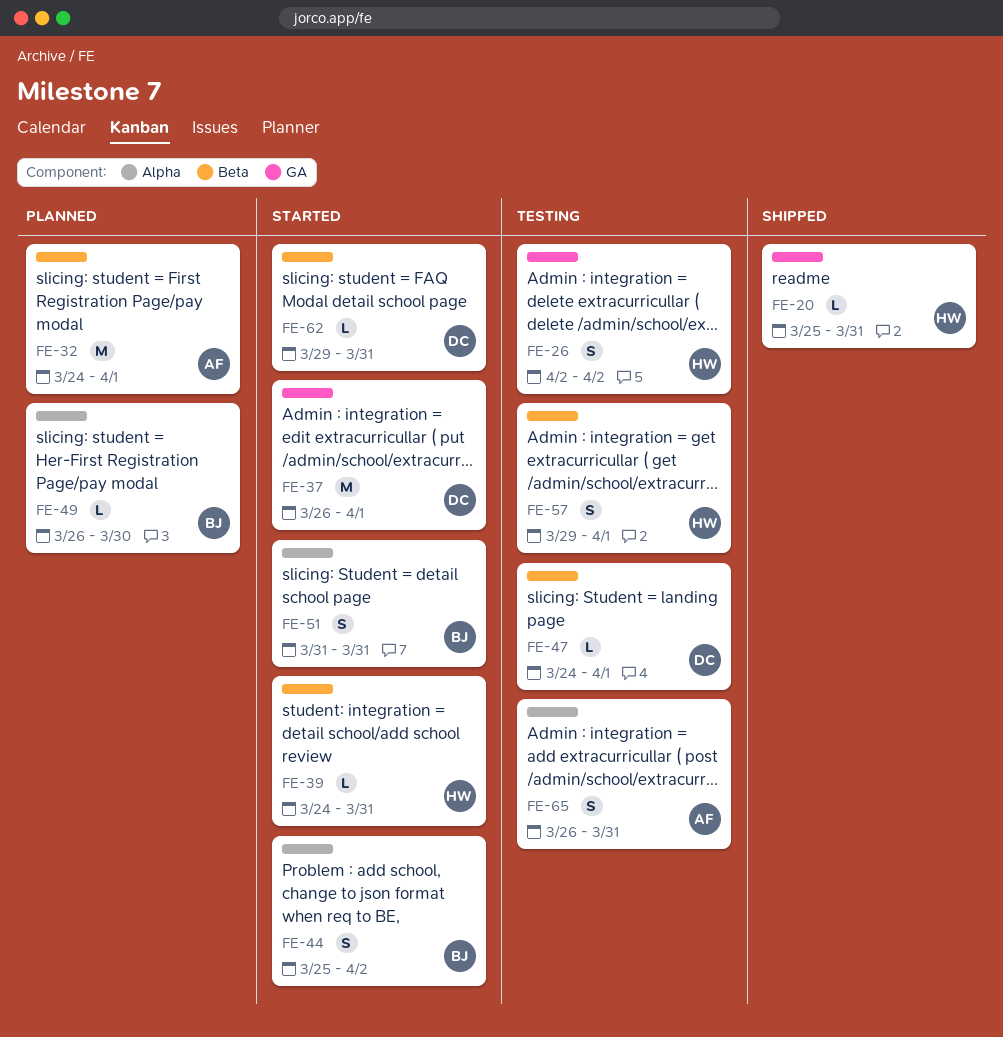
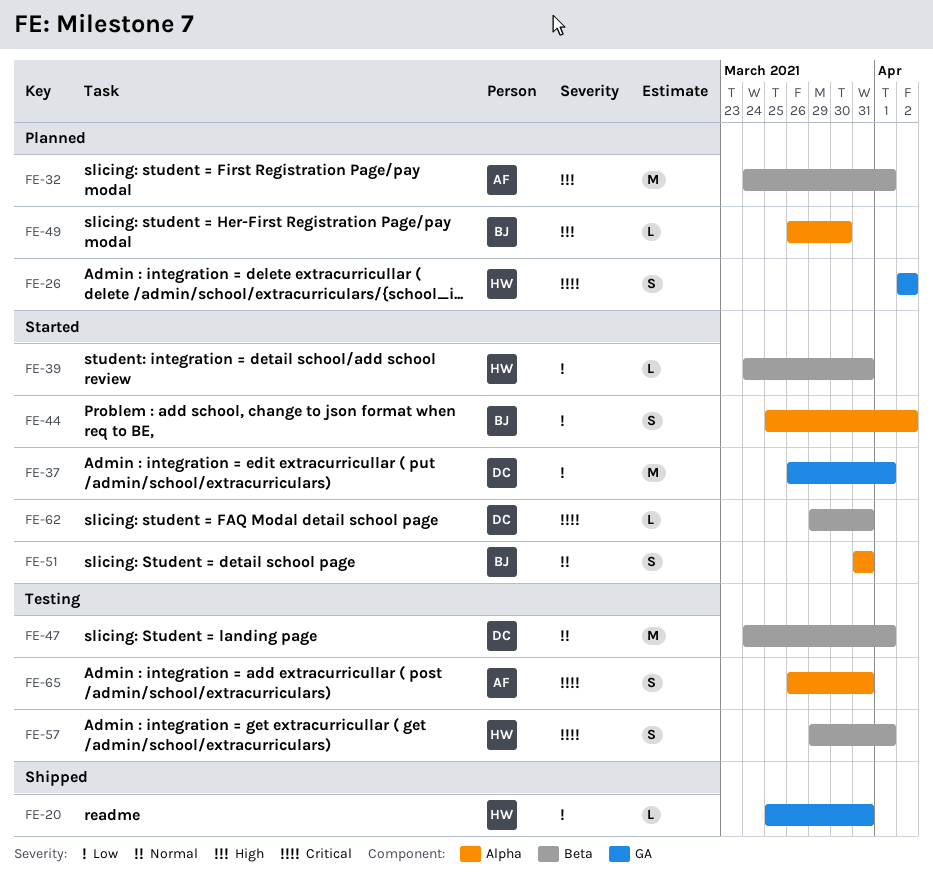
FE-26, status: Testing -> Planned
FE-47, estimate: L -> M

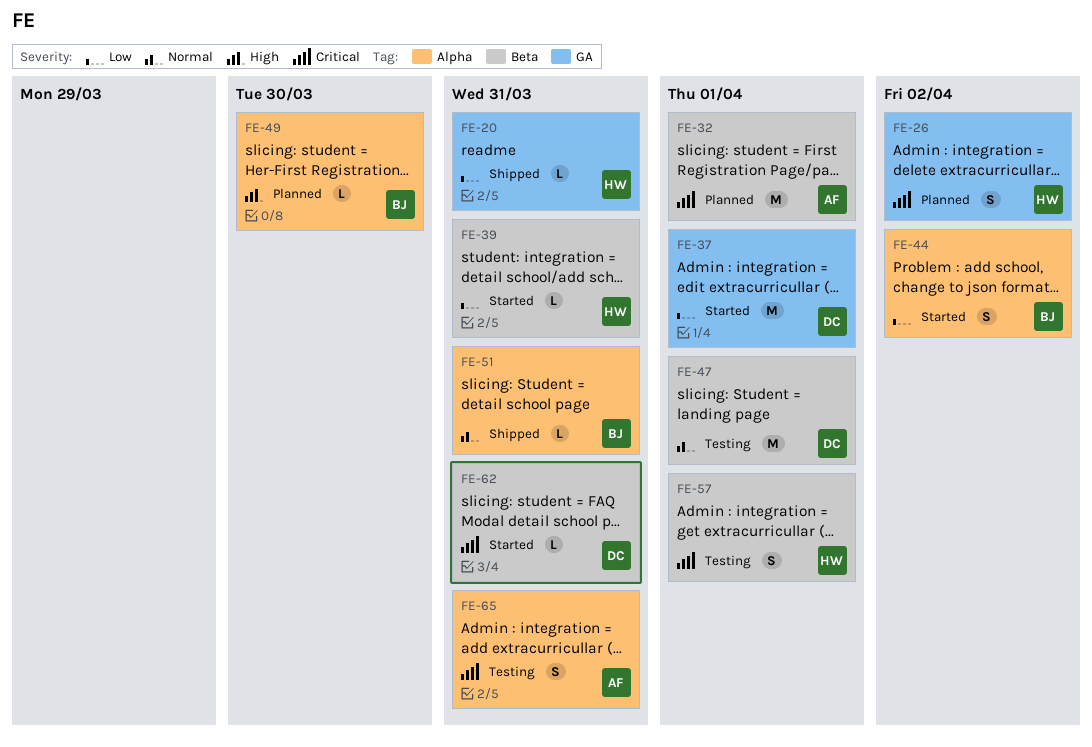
FE-32, priority: High -> Critical
FE-51, status: Started -> Shipped
FE-51, estimate: S -> L

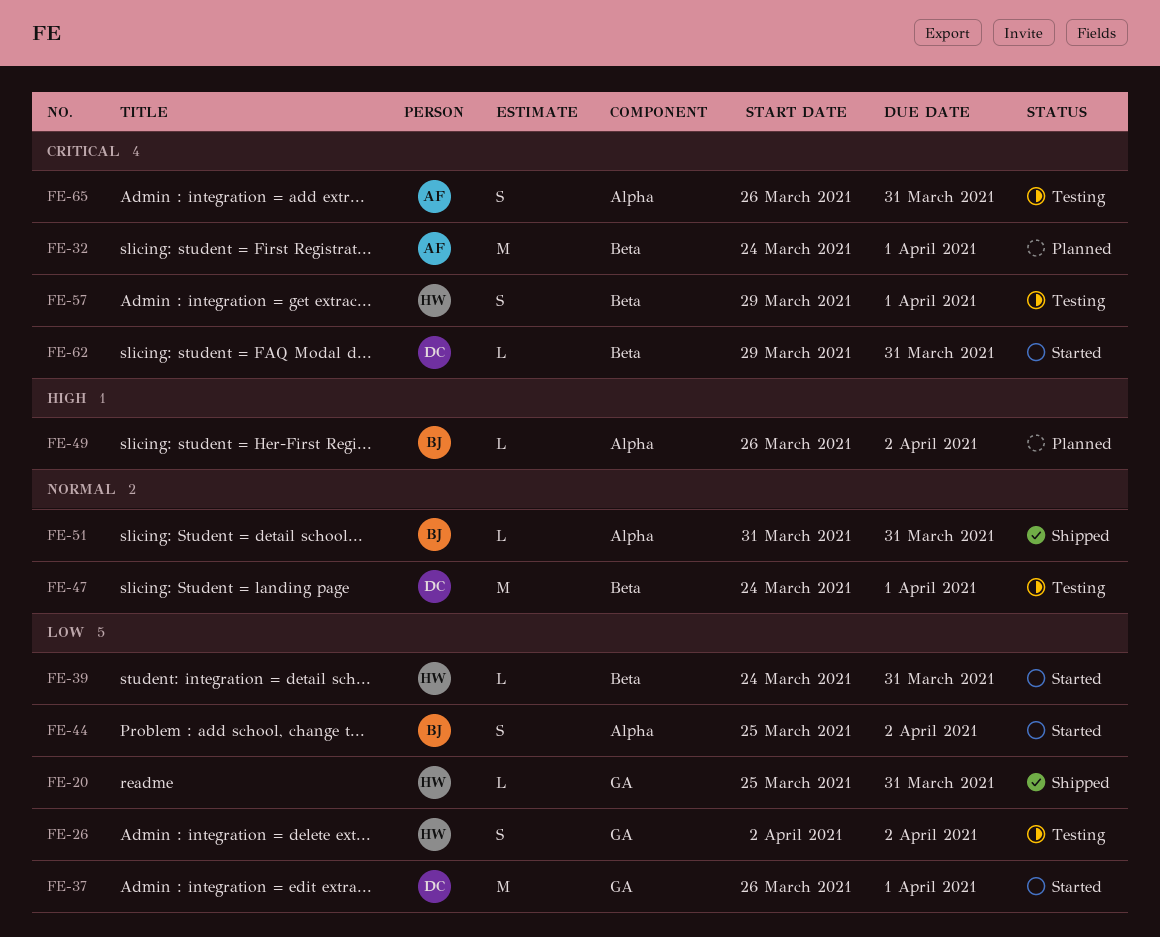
FE-26, status: Planned -> Testing
FE-26, priority: Critical -> Low
FE-49, due: Mar 30 -> Apr 2

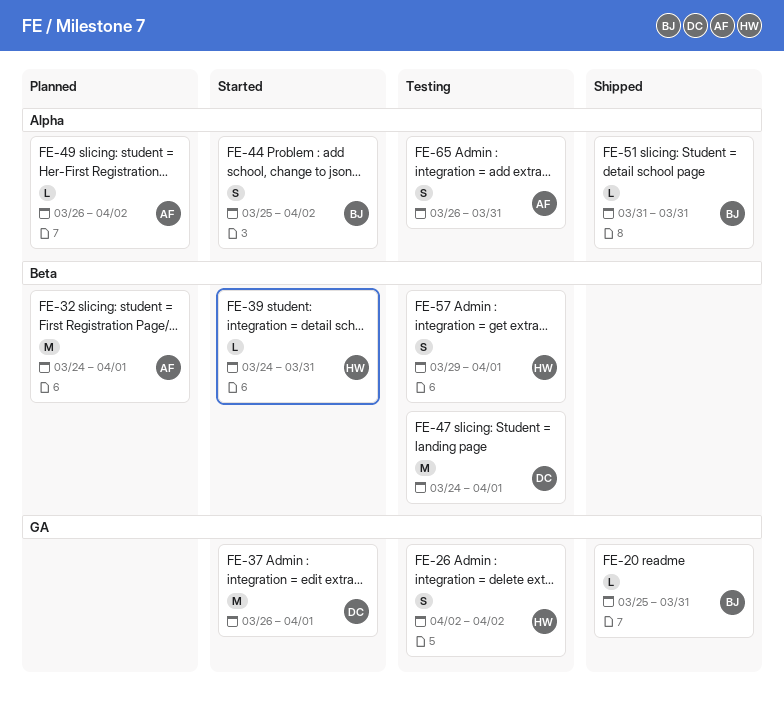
FE-20, owner: HW -> BJ
FE-49, owner: BJ -> AF
FE-62: present -> none

